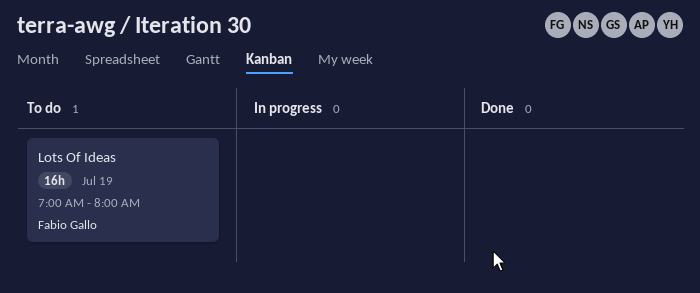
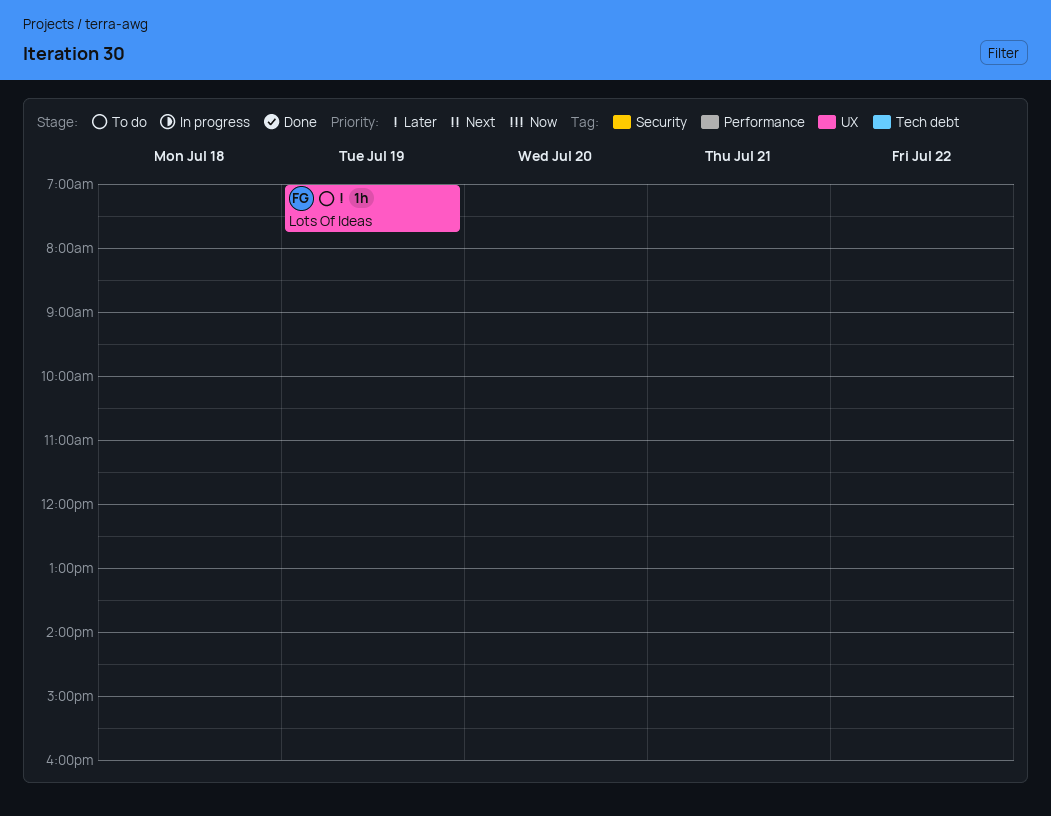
Lots Of Ideas, estimate: 16h -> 1h
Lots Of Ideas, ends: 08:00 -> 07:45

